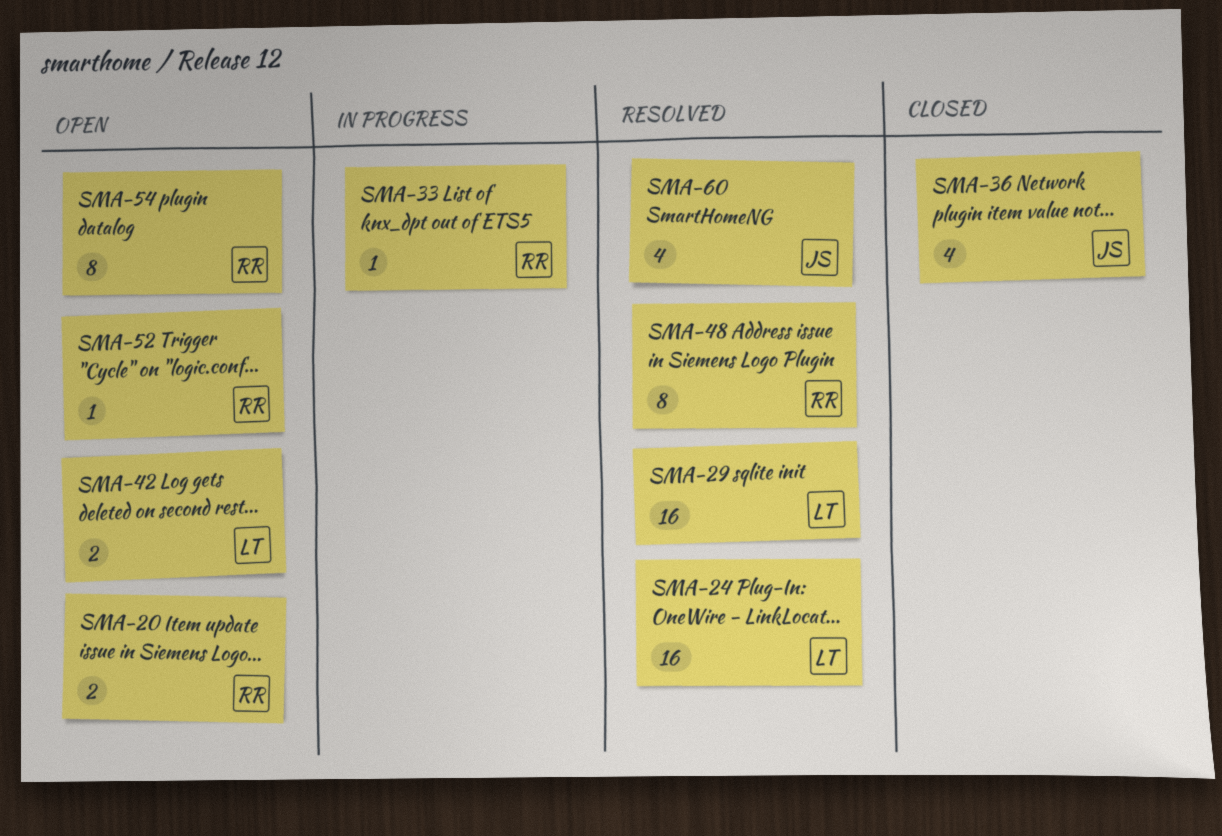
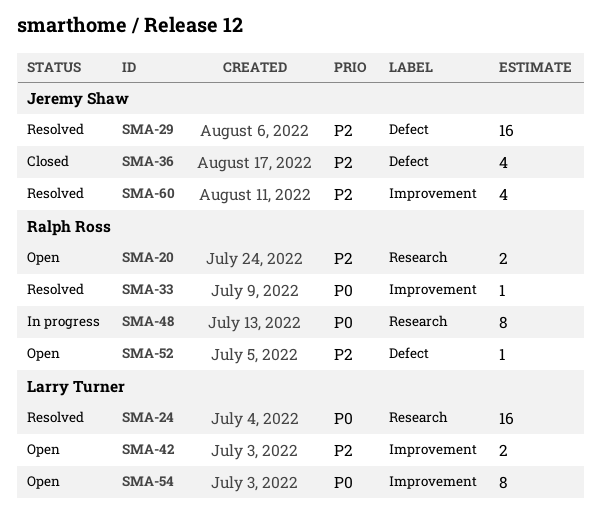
SMA-29, owner: Larry Turner -> Jeremy Shaw
SMA-33, status: In progress -> Resolved
SMA-48, status: Resolved -> In progress
SMA-54, owner: Ralph Ross -> Larry Turner

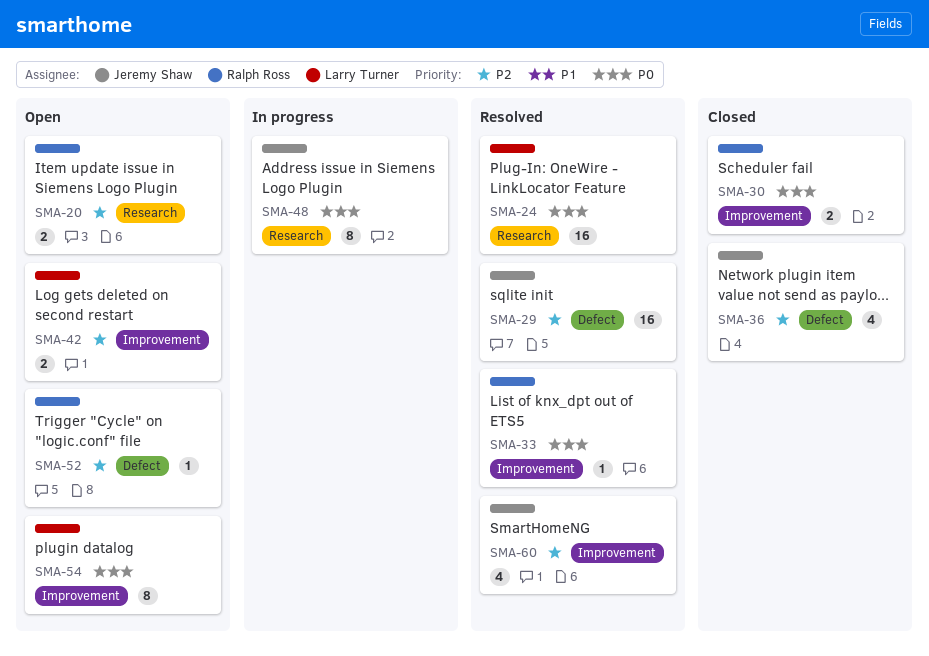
SMA-30: none -> present
SMA-48, owner: Ralph Ross -> Jeremy Shaw

